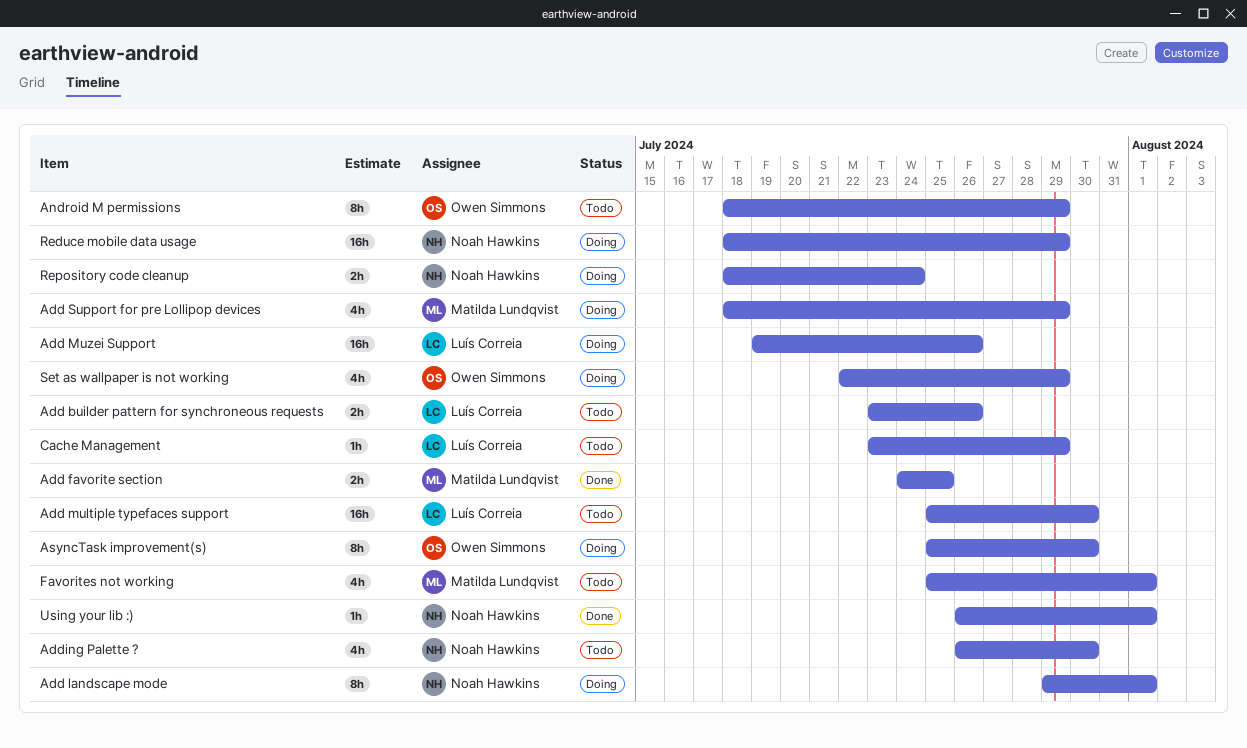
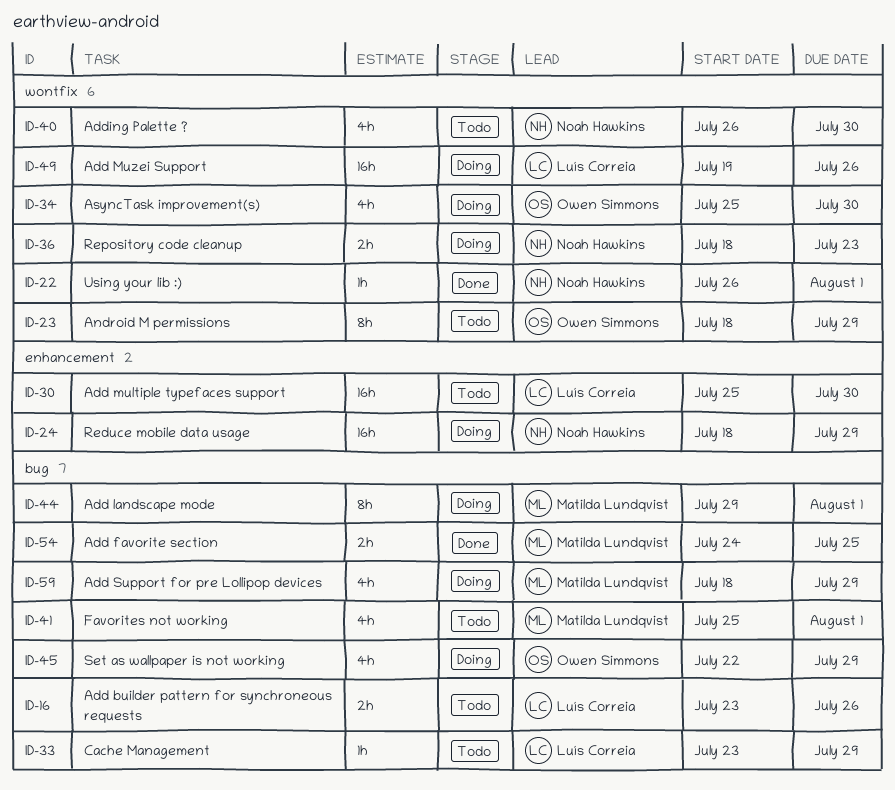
Add landscape mode, owner: Noah Hawkins -> Matilda Lundqvist
AsyncTask improvement(s), estimate: 8h -> 4h
Repository code cleanup, due: Jul 24 -> Jul 23

